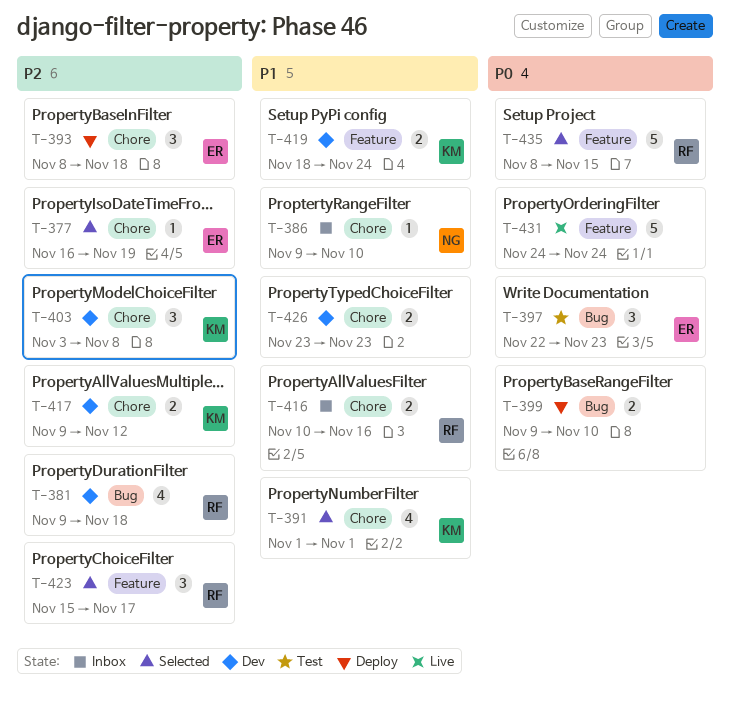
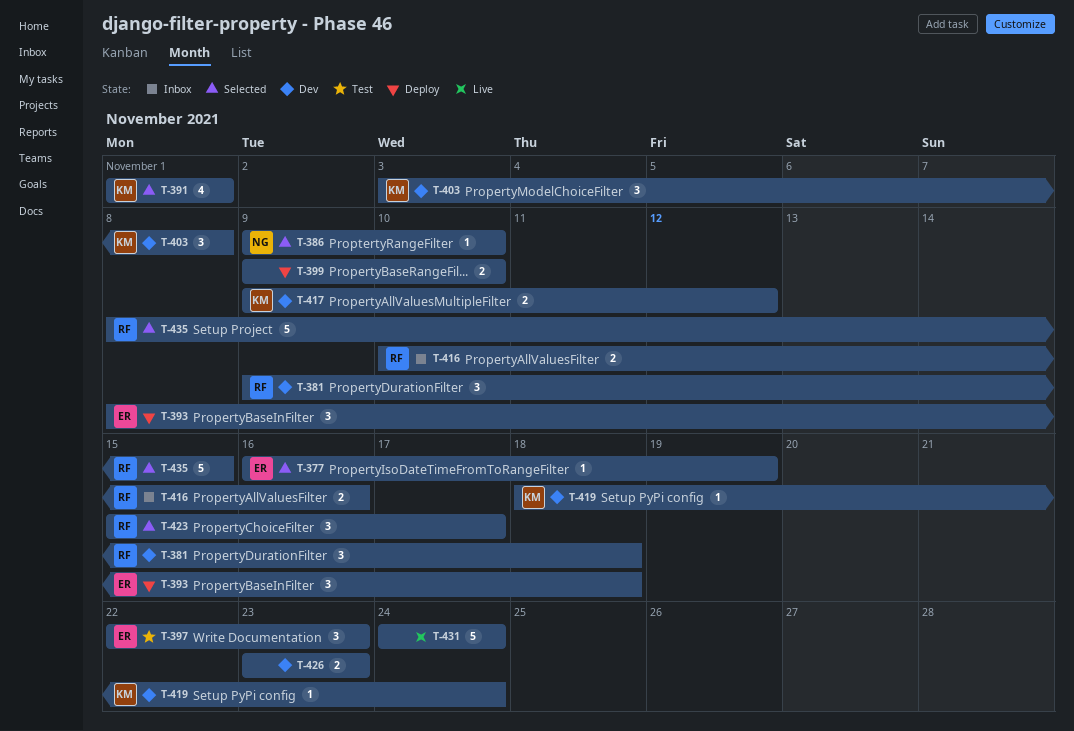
T-381, estimate: 4 -> 3
T-386, status: Inbox -> Selected
T-419, estimate: 2 -> 1

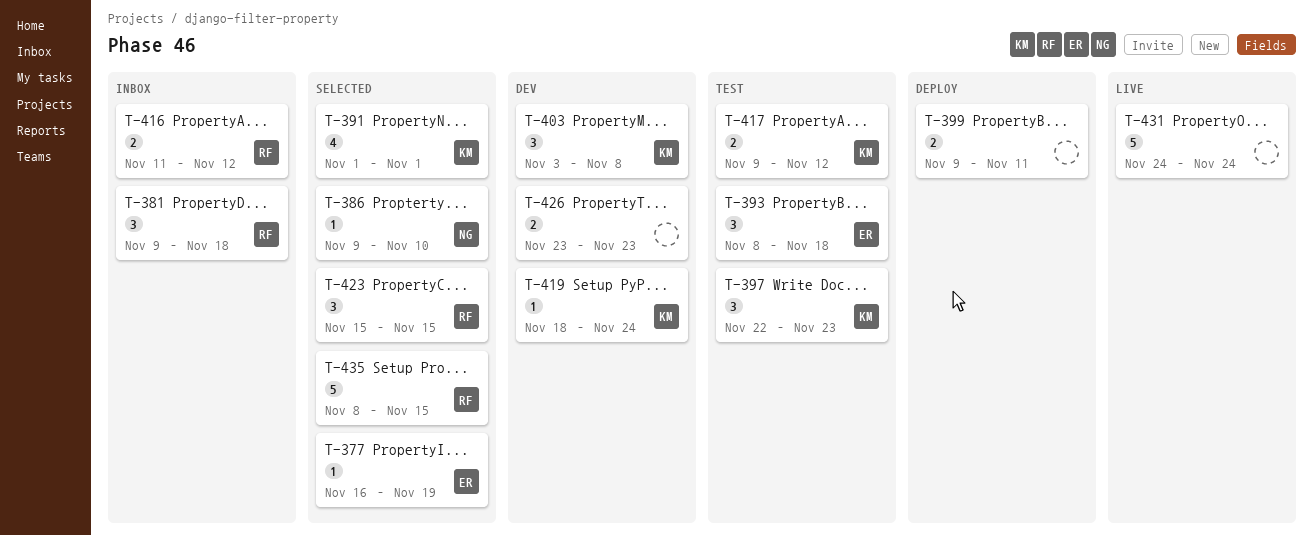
T-381, status: Dev -> Inbox
T-393, status: Deploy -> Test
T-397, owner: ER -> KM
T-399, due: Nov 10 -> Nov 11
T-416, start: Nov 10 -> Nov 11
T-416, due: Nov 16 -> Nov 12
T-417, status: Dev -> Test
T-423, due: Nov 17 -> Nov 15

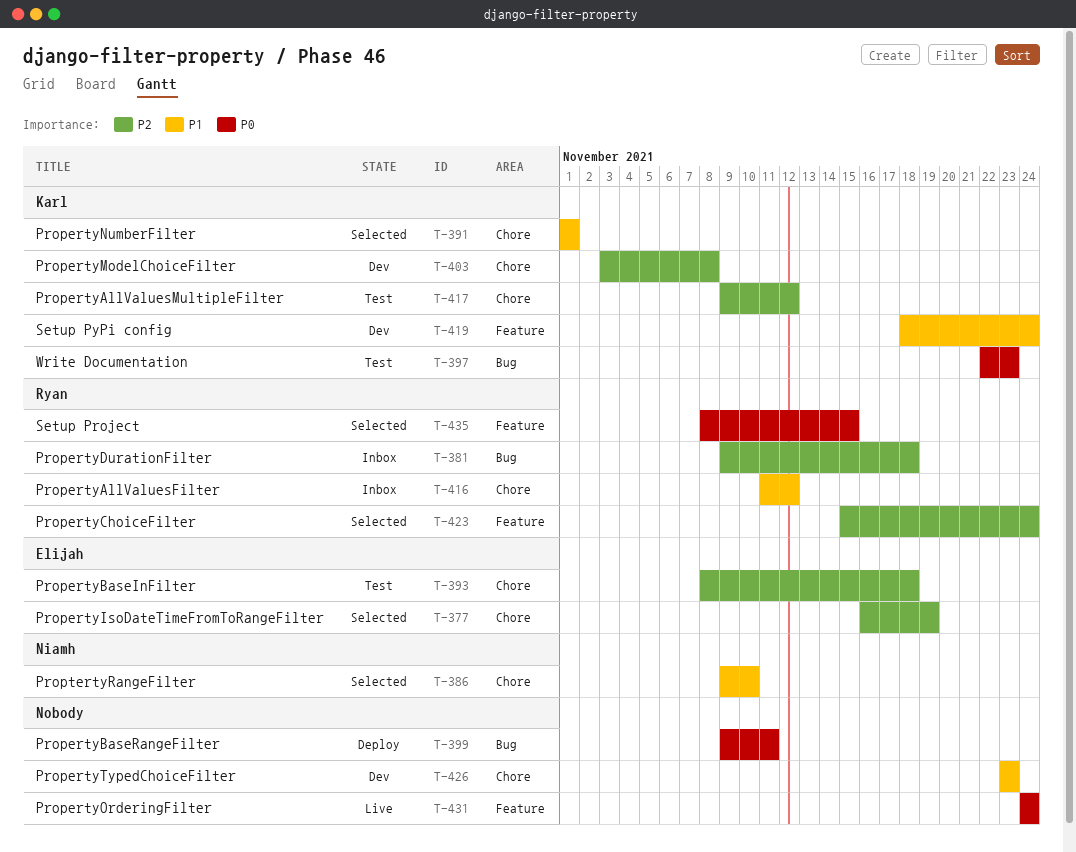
T-423, due: Nov 15 -> Nov 24

